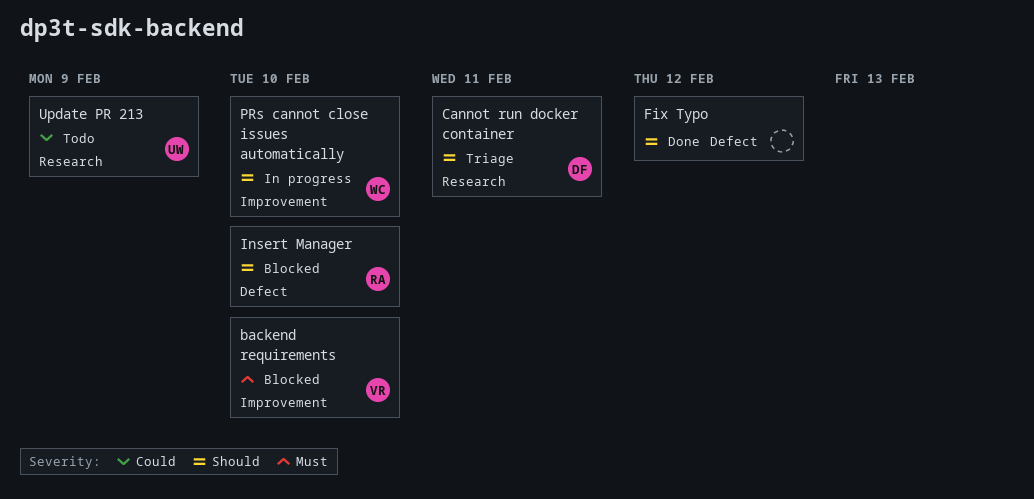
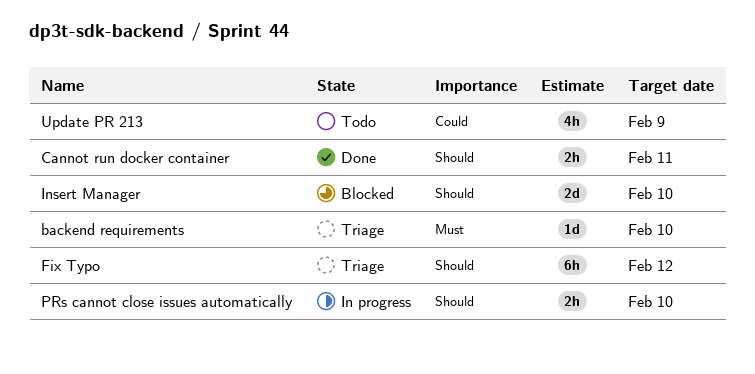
backend requirements, status: Blocked -> Triage
Cannot run docker container, status: Triage -> Done
Fix Typo, status: Done -> Triage

